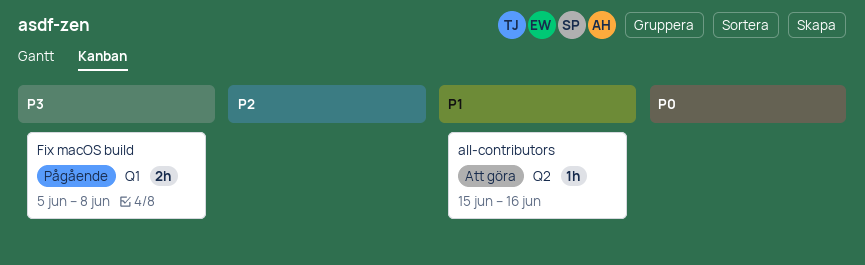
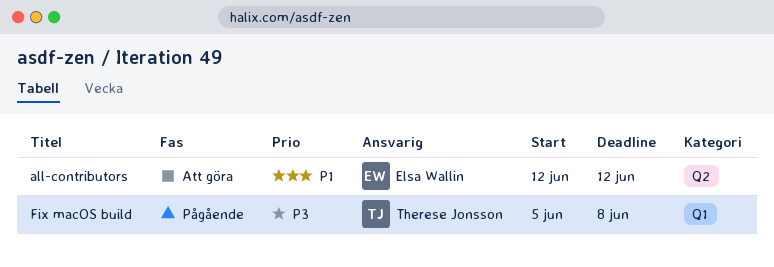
all-contributors, start: Jun 15 -> Jun 12
all-contributors, due: Jun 16 -> Jun 12

